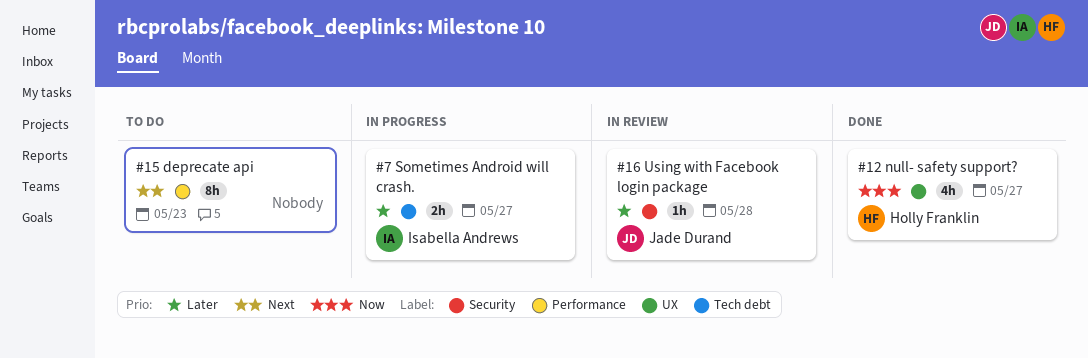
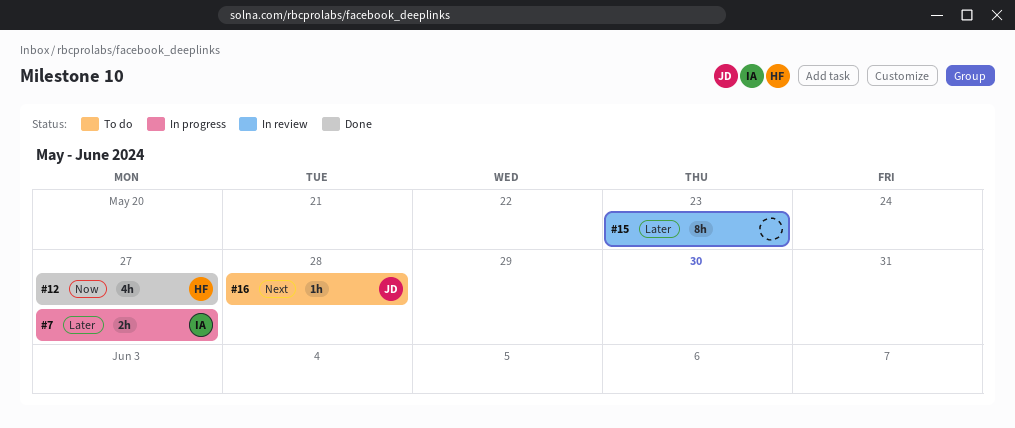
#15, status: To do -> In review
#15, priority: Next -> Later
#16, status: In review -> To do
#16, priority: Later -> Next

